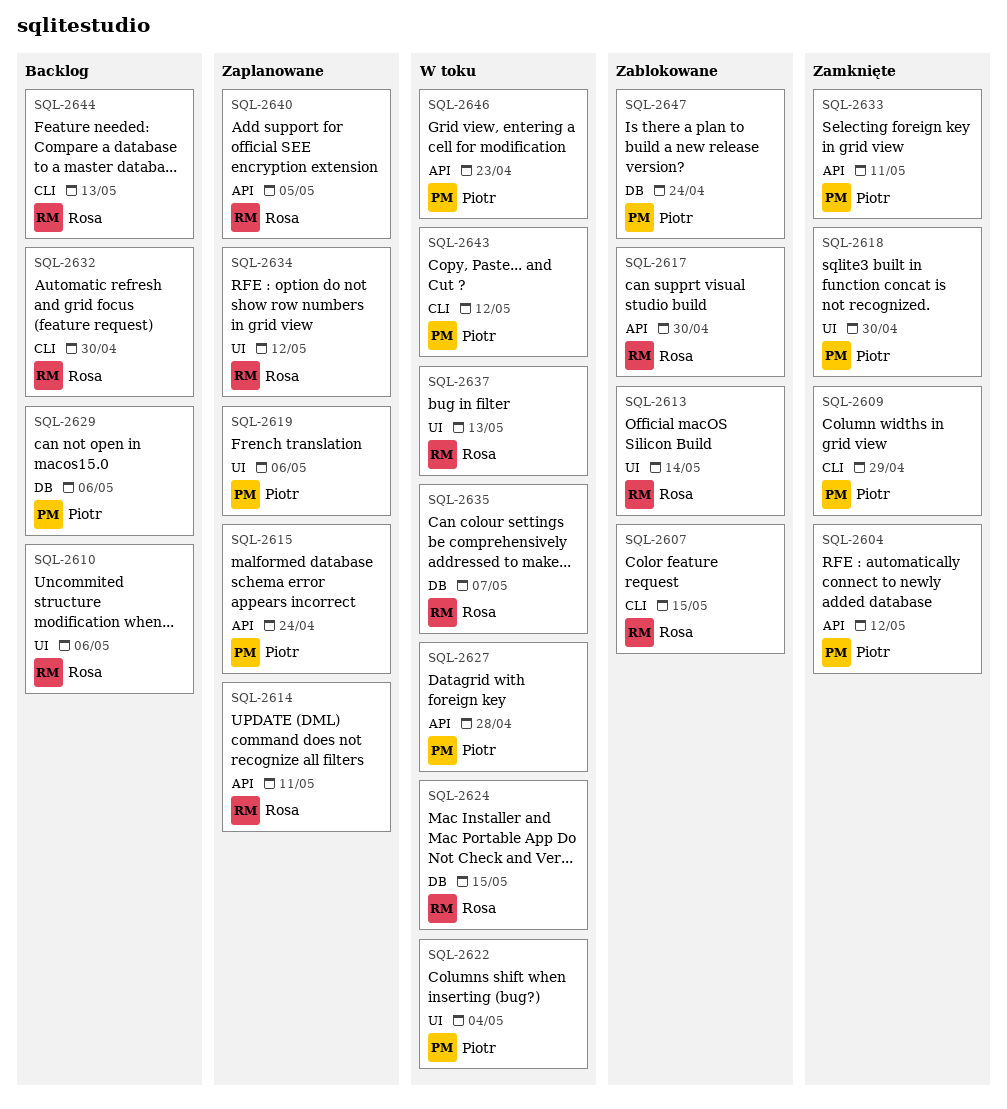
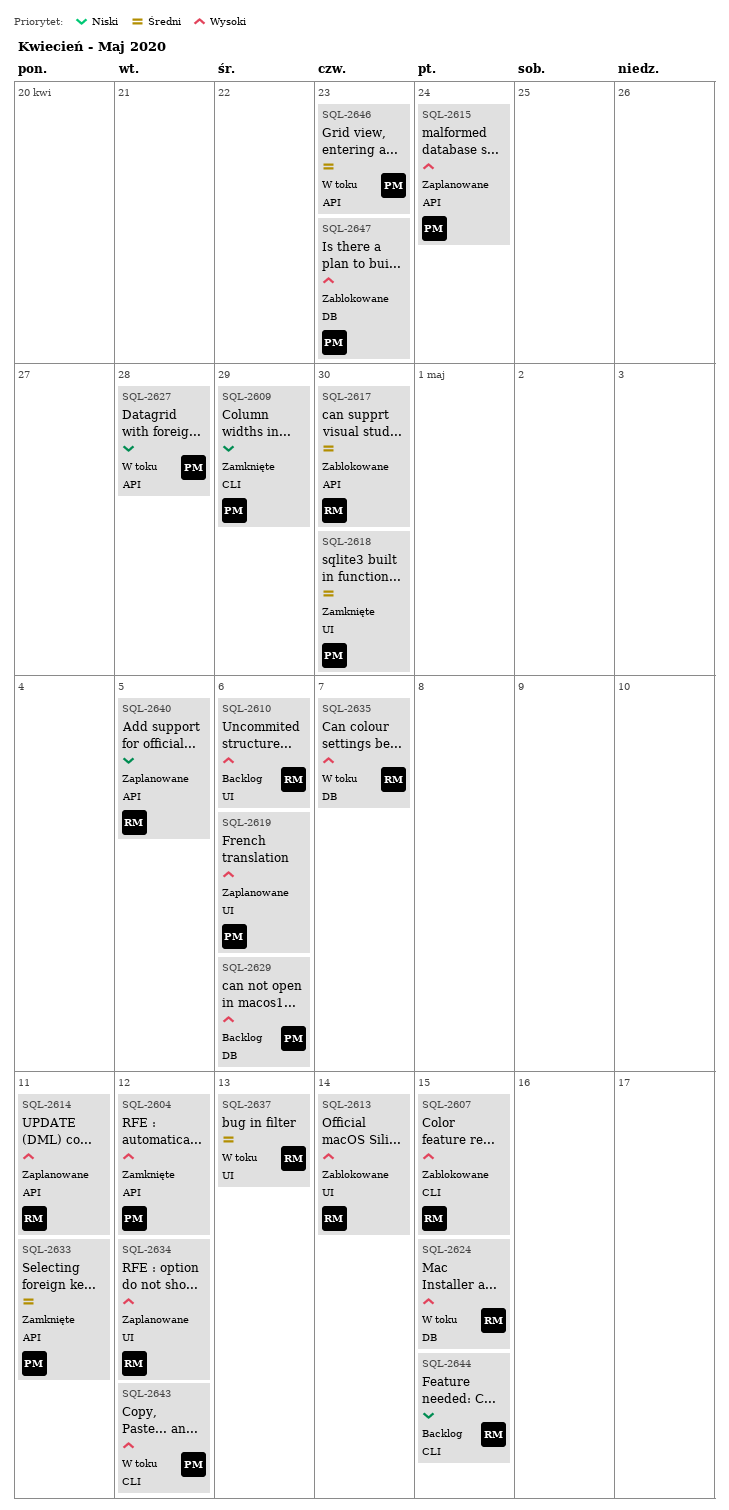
SQL-2622: present -> none
SQL-2632: present -> none
SQL-2644, due: May 13 -> May 15
SQL-2647, due: Apr 24 -> Apr 23

